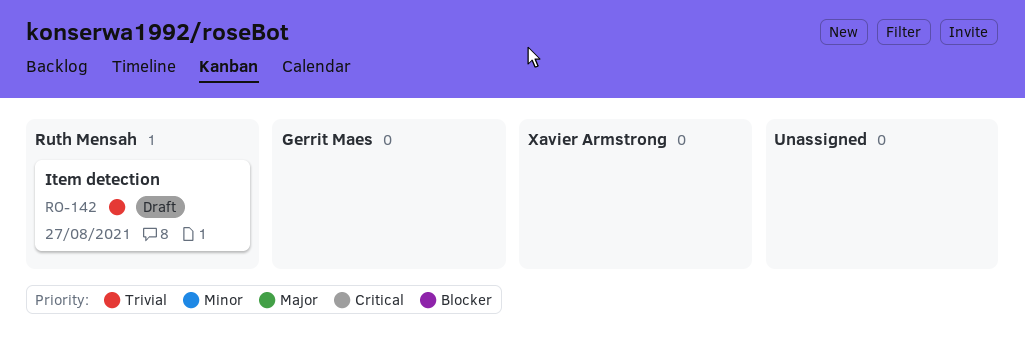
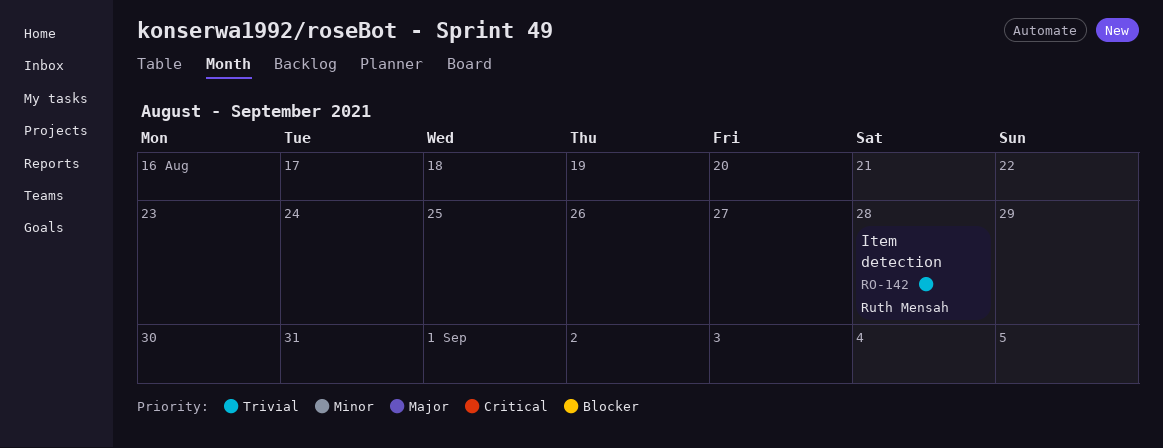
RO-142, due: Aug 27 -> Aug 28

